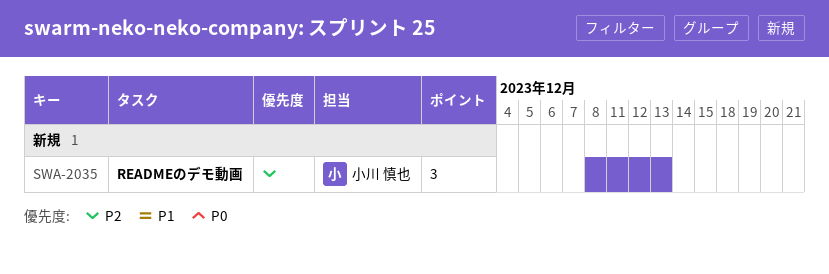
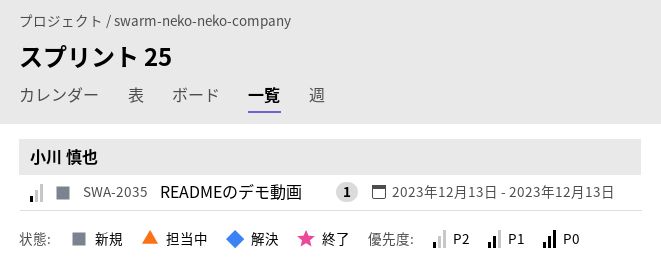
SWA-2035, estimate: 3 -> 1
SWA-2035, start: Dec 8 -> Dec 13

